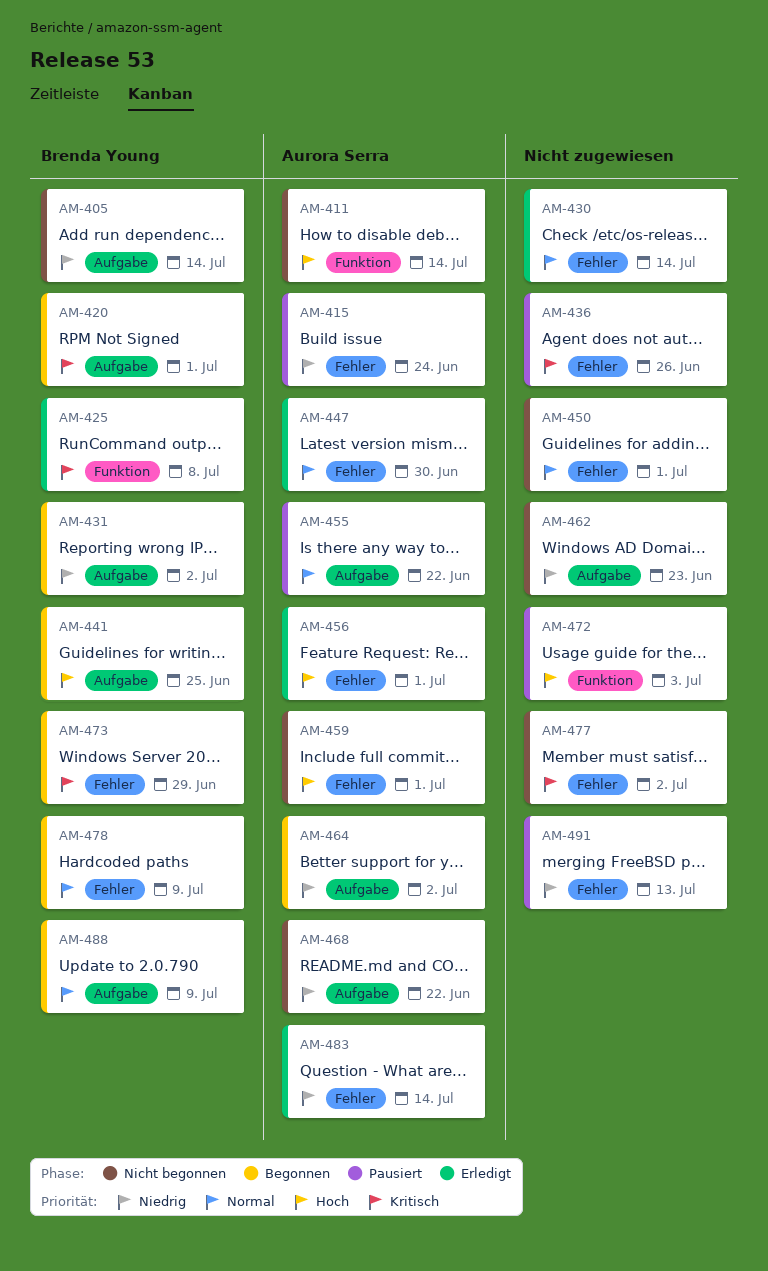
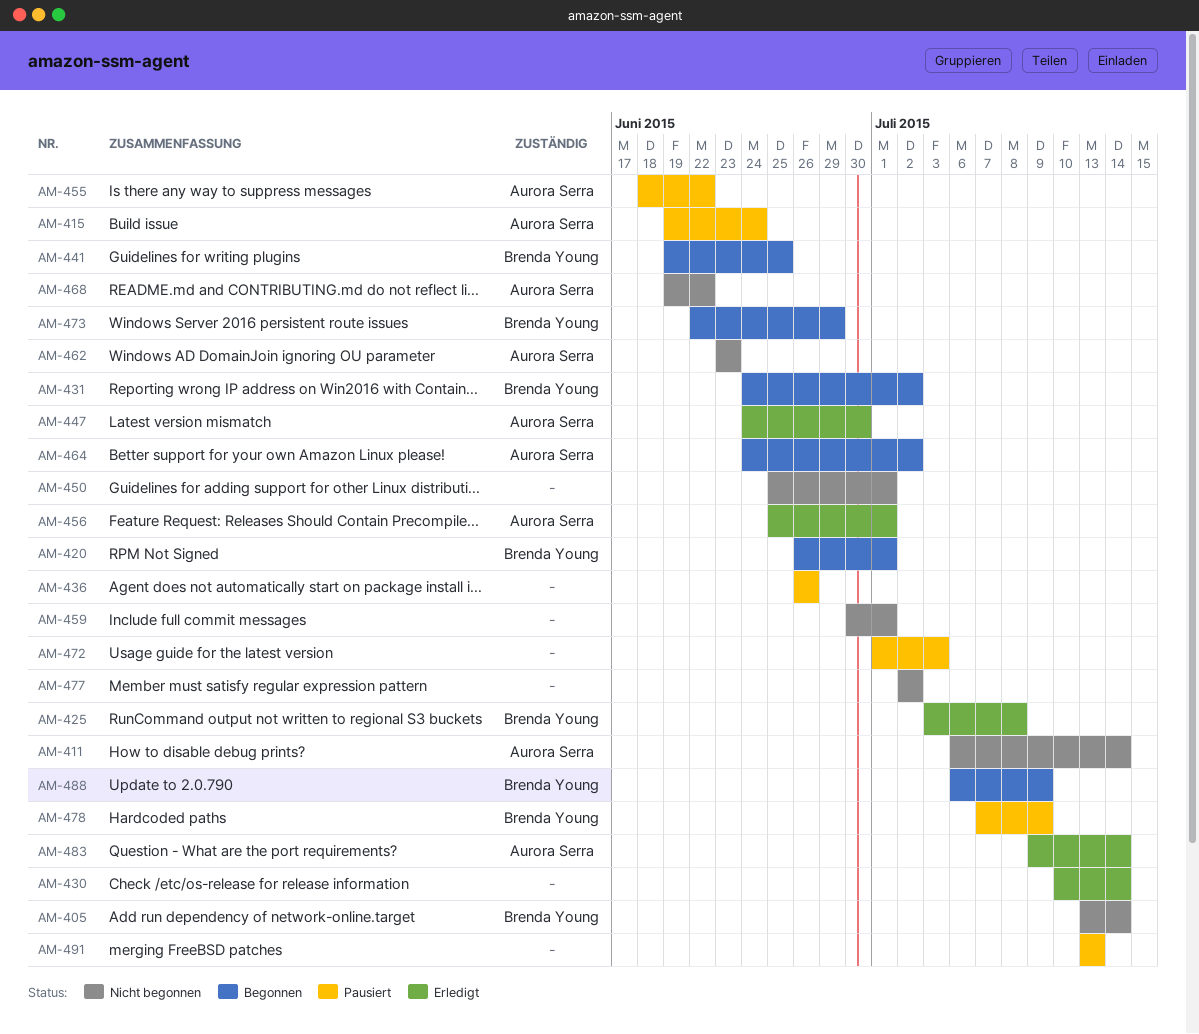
AM-459, owner: Aurora Serra -> none
AM-462, owner: none -> Aurora Serra
AM-478, status: Begonnen -> Pausiert

